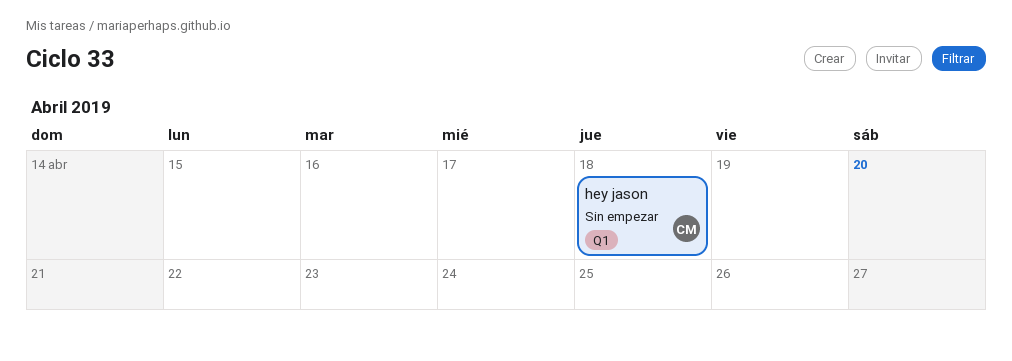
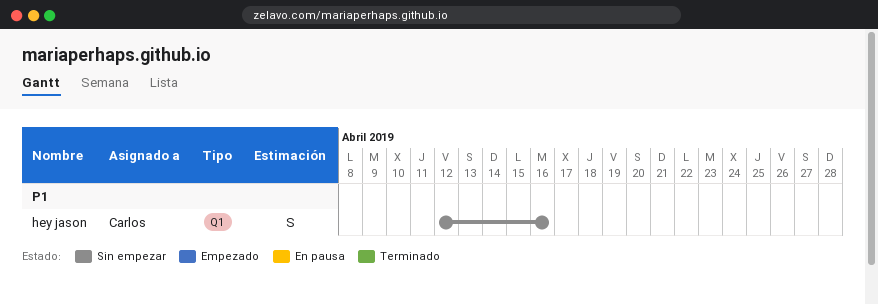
hey jason, due: Apr 18 -> Apr 16

